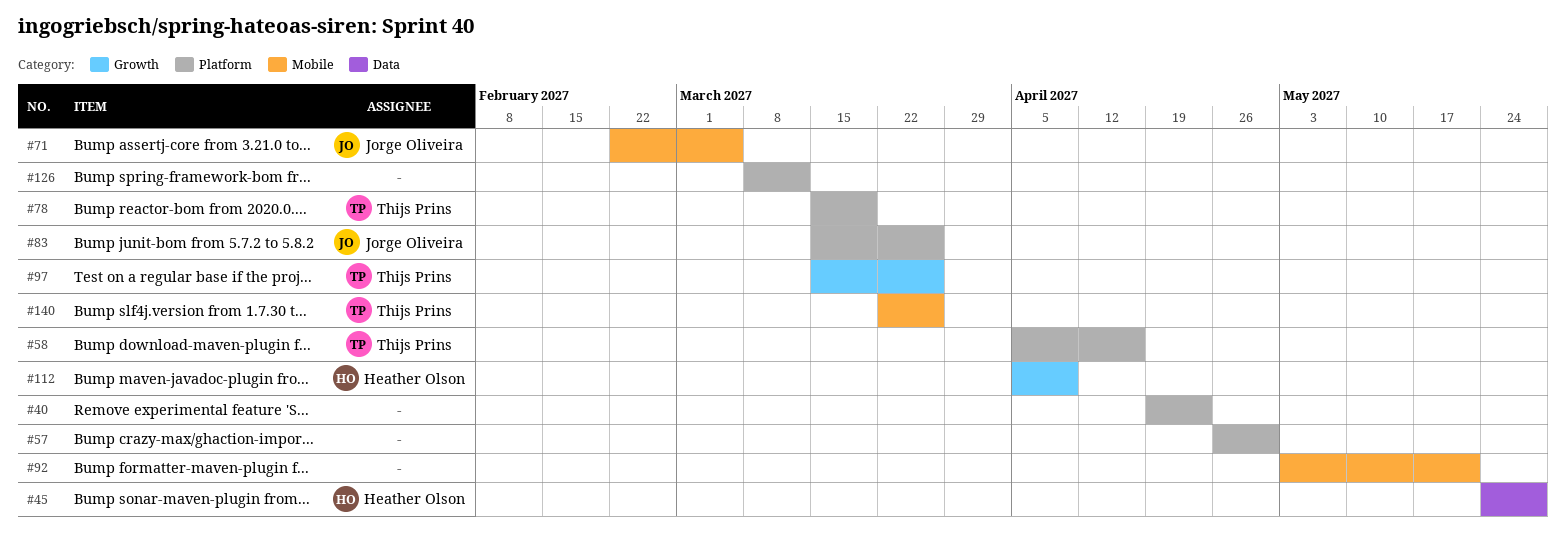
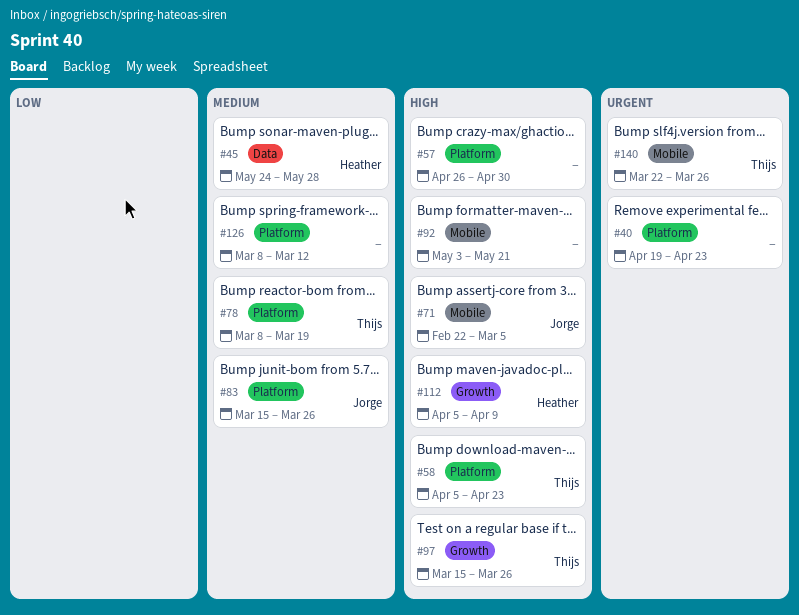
#58, due: Apr 16 -> Apr 23
#78, start: Mar 15 -> Mar 8

